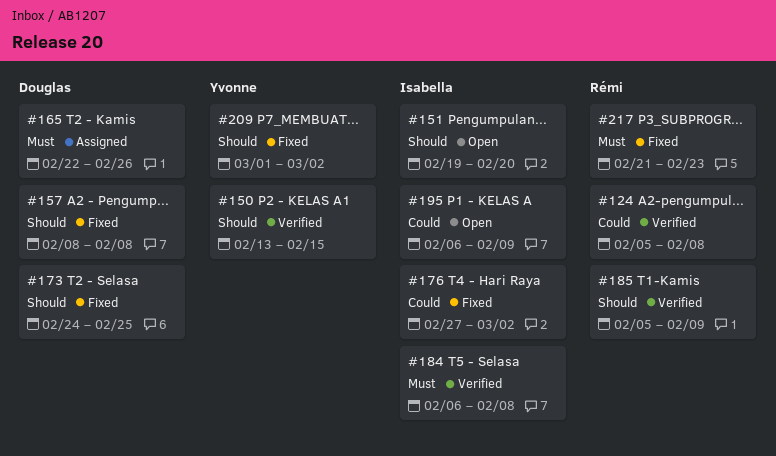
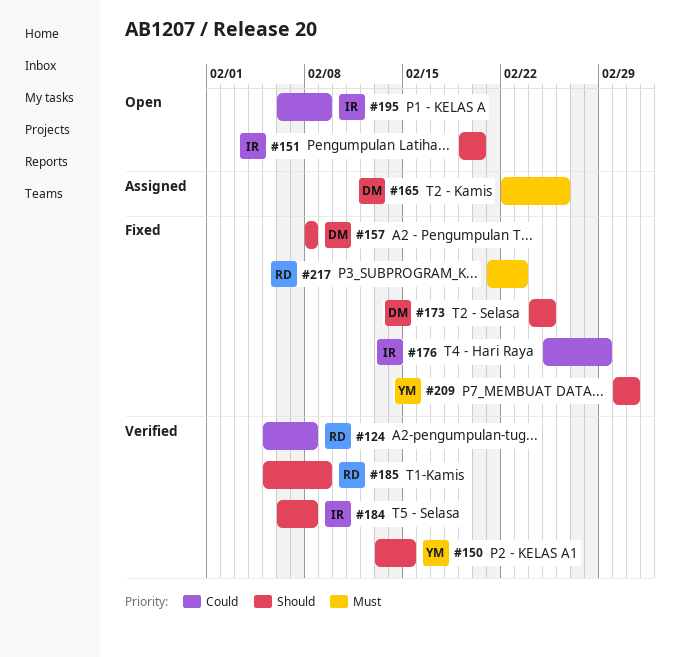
#176, start: Feb 27 -> Feb 25
#176, due: Mar 2 -> Feb 29
#184, priority: Must -> Should

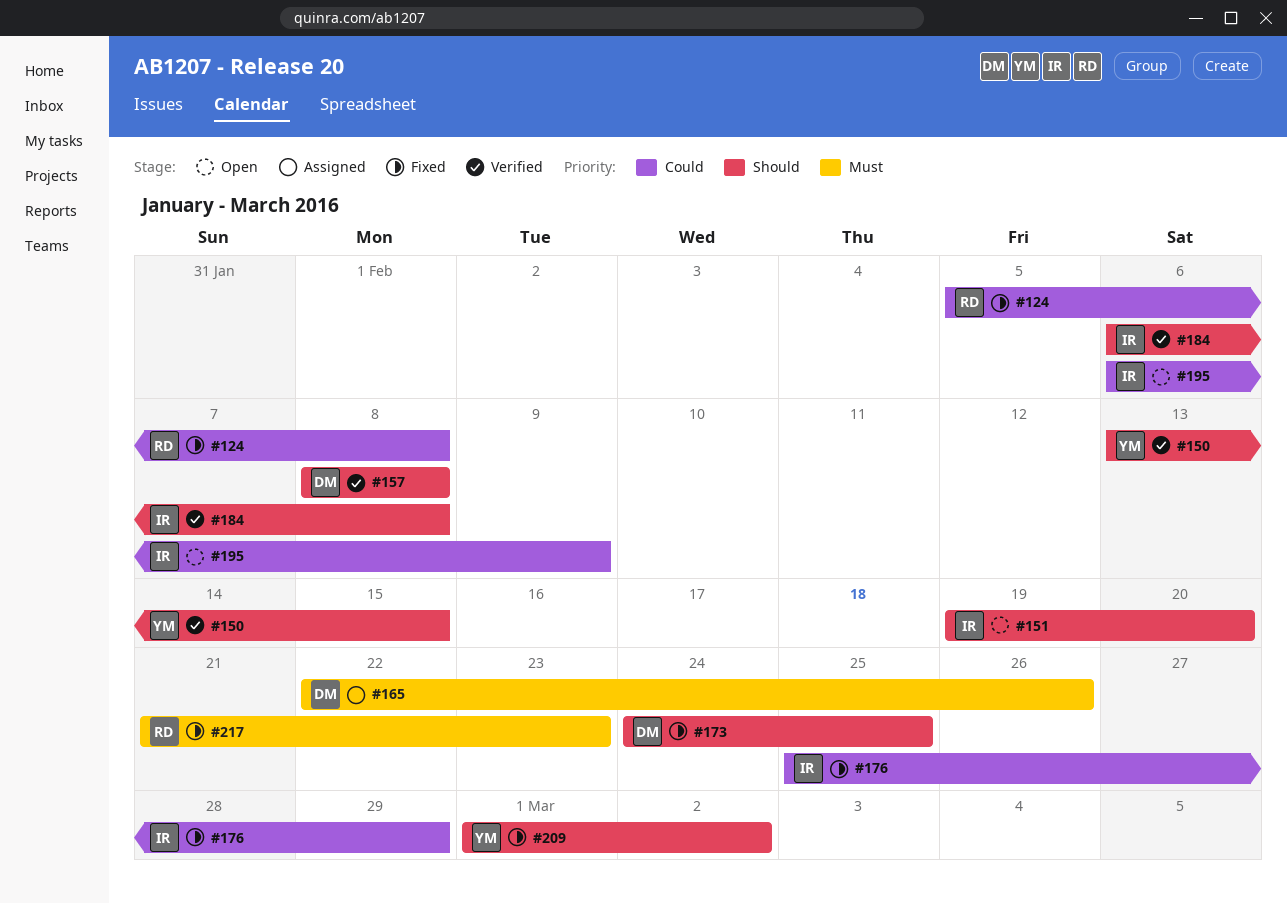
#124, status: Verified -> Fixed
#157, status: Fixed -> Verified
#185: present -> none

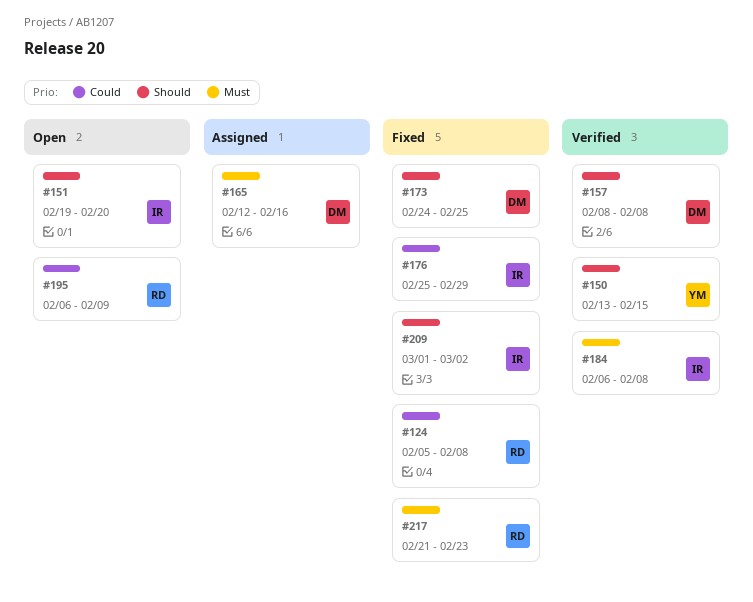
#165, start: Feb 22 -> Feb 12
#165, due: Feb 26 -> Feb 16
#184, priority: Should -> Must
#195, owner: IR -> RD
#209, owner: YM -> IR

